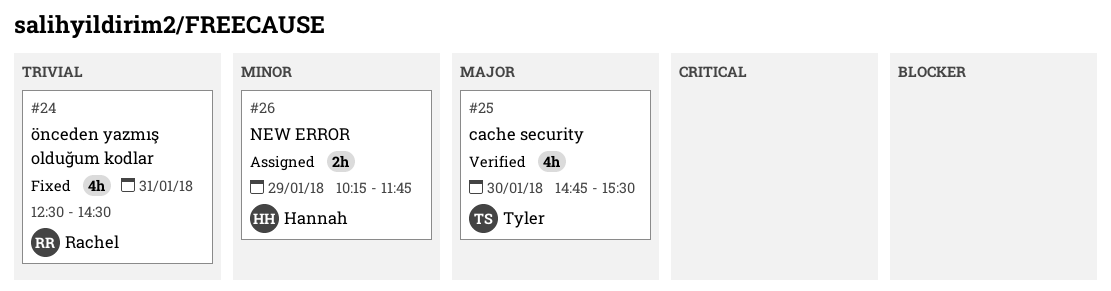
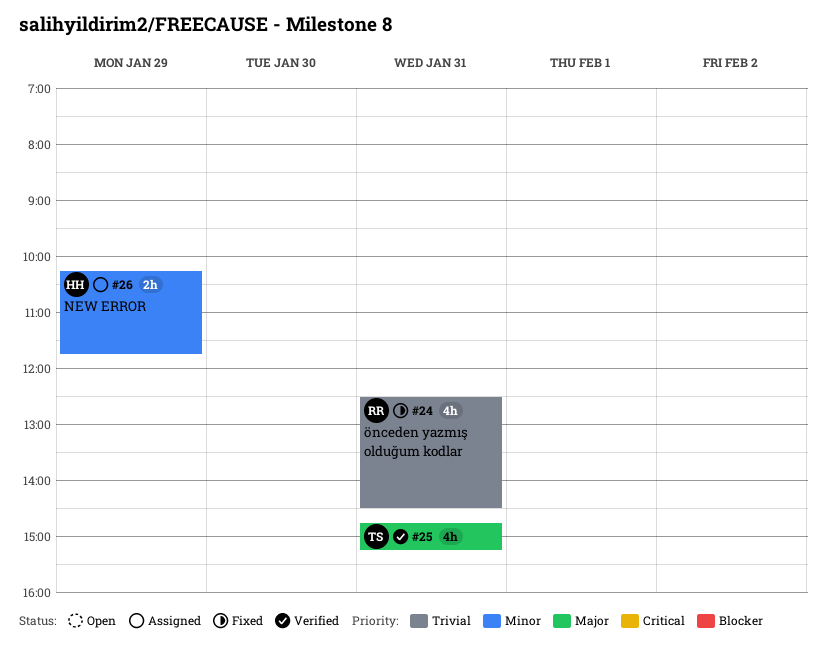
#25, day: Jan 30 -> Jan 31
#25, ends: 15:30 -> 15:15

